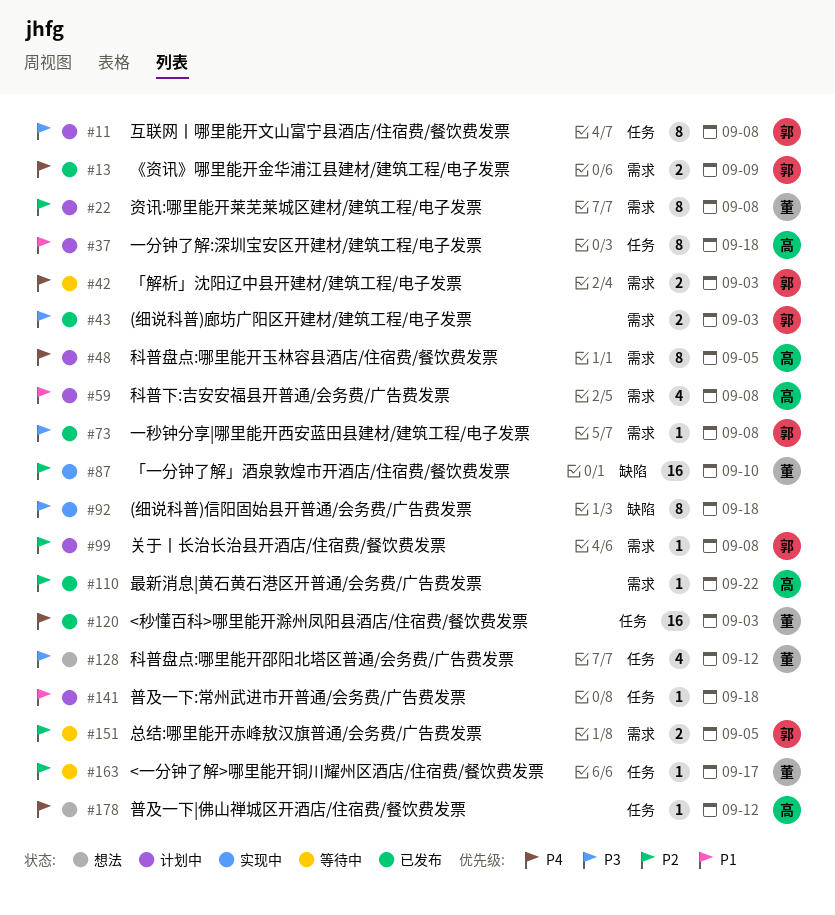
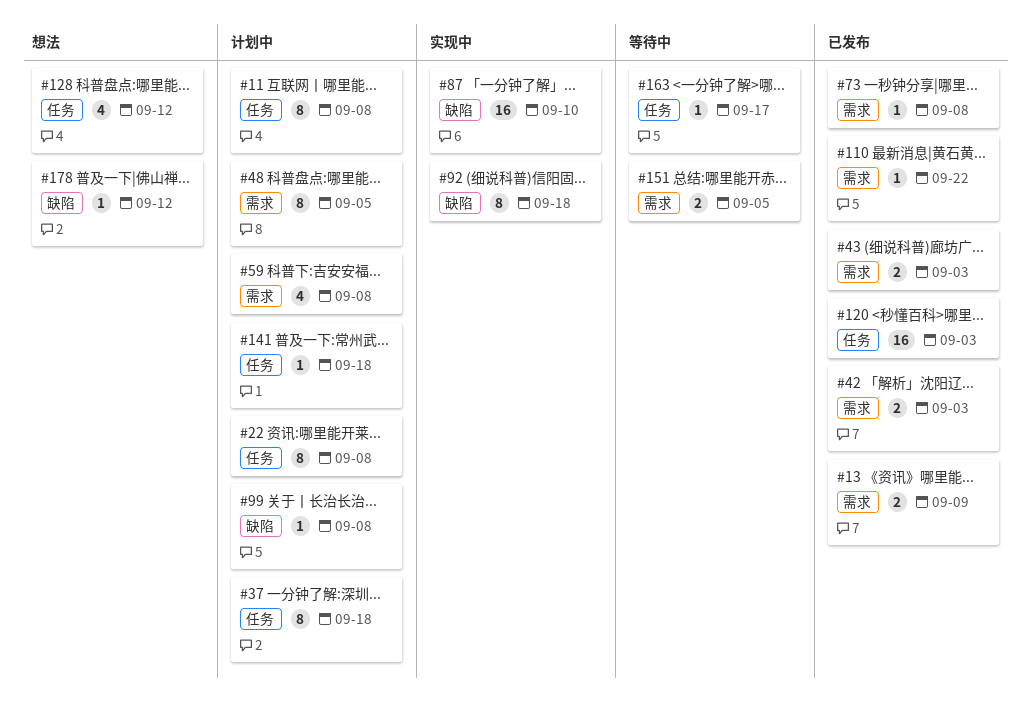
#22, label: 需求 -> 任务
#42, status: 等待中 -> 已发布
#99, label: 需求 -> 缺陷
#178, label: 任务 -> 缺陷

